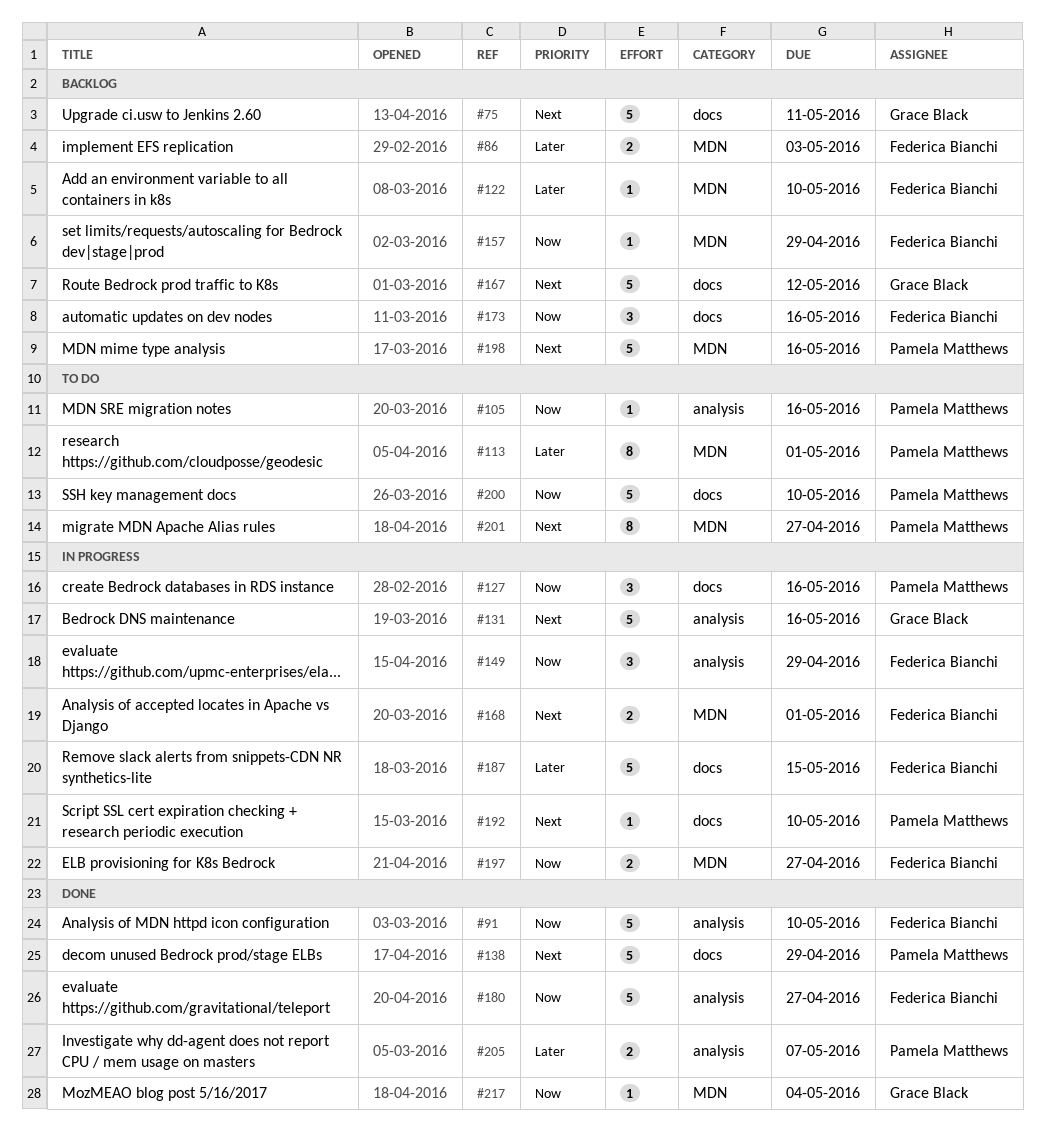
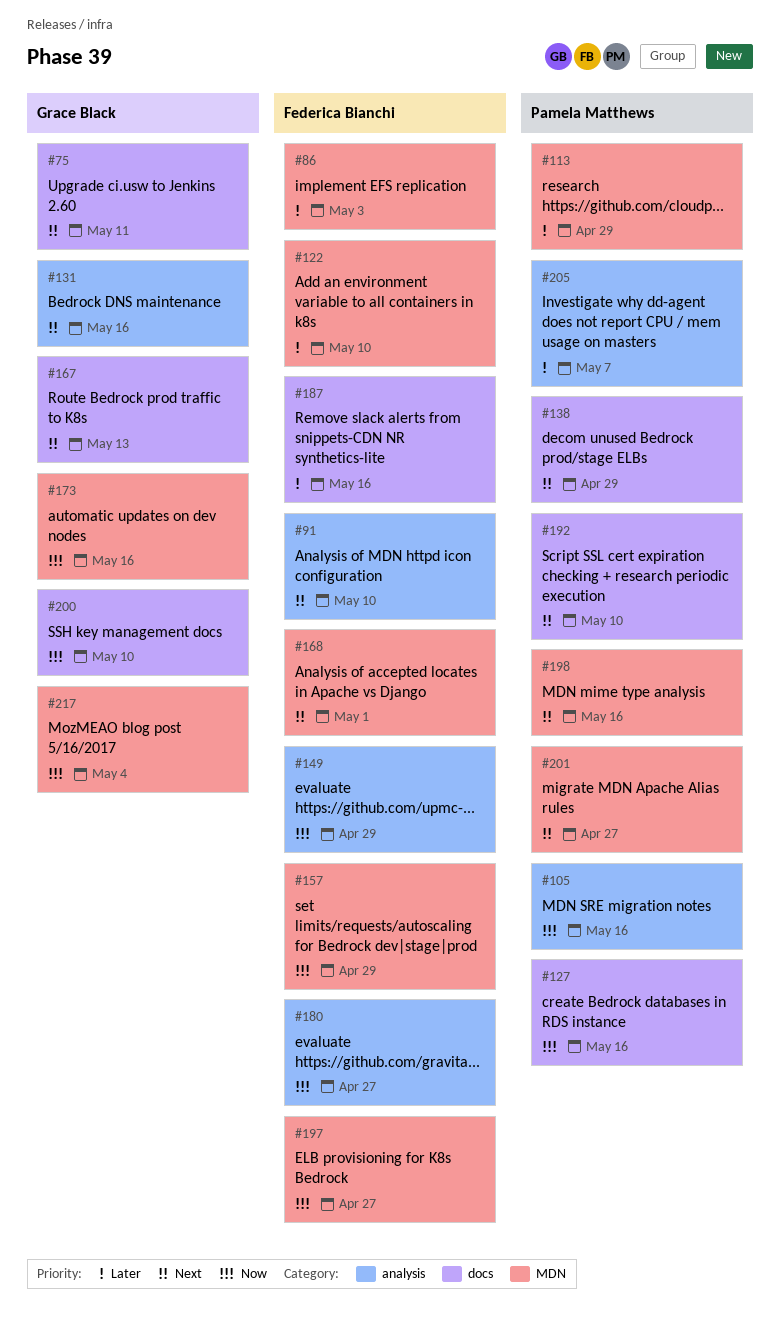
#91, priority: Now -> Next
#113, due: May 1 -> Apr 29
#167, due: May 12 -> May 13
#173, owner: Federica Bianchi -> Grace Black
#173, label: docs -> MDN
#187, due: May 15 -> May 16
#200, owner: Pamela Matthews -> Grace Black

